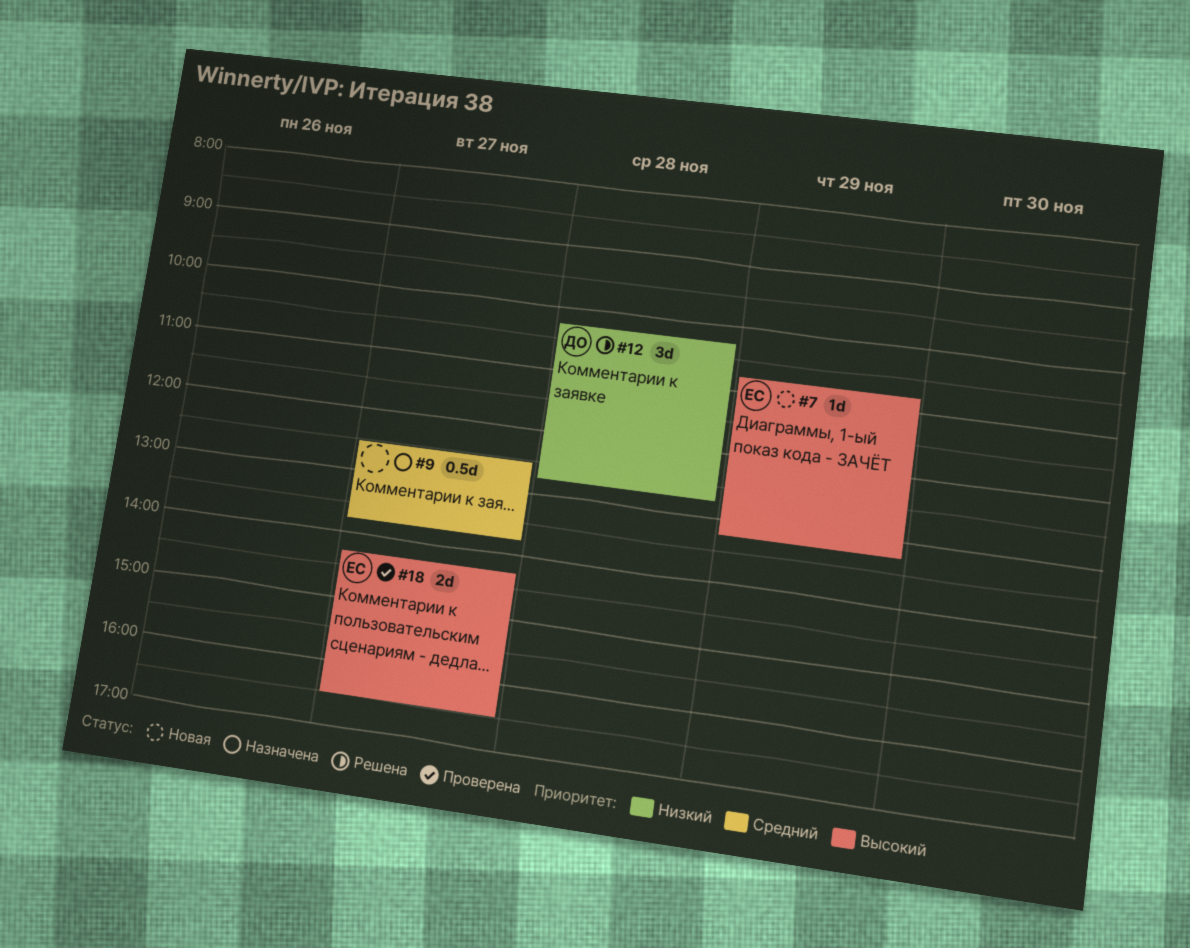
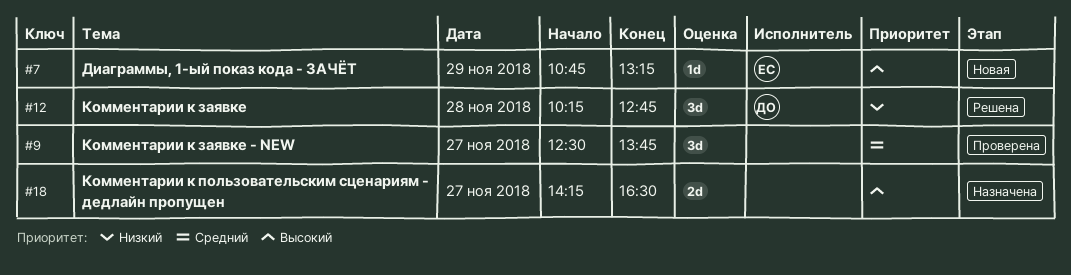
#9, status: Назначена -> Проверена
#9, estimate: 0.5d -> 3d
#18, status: Проверена -> Назначена
#18, owner: ЕС -> none

